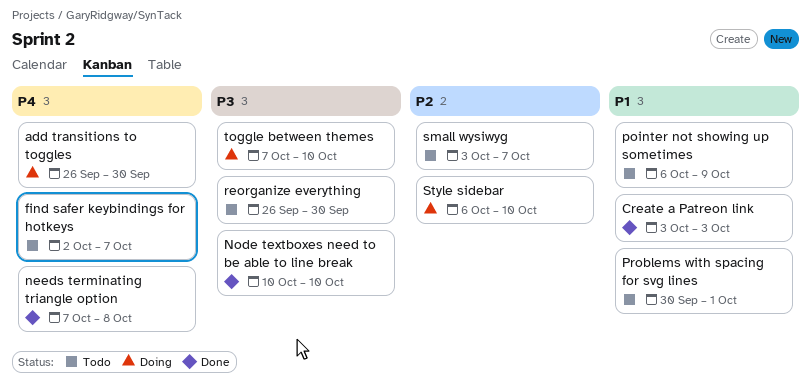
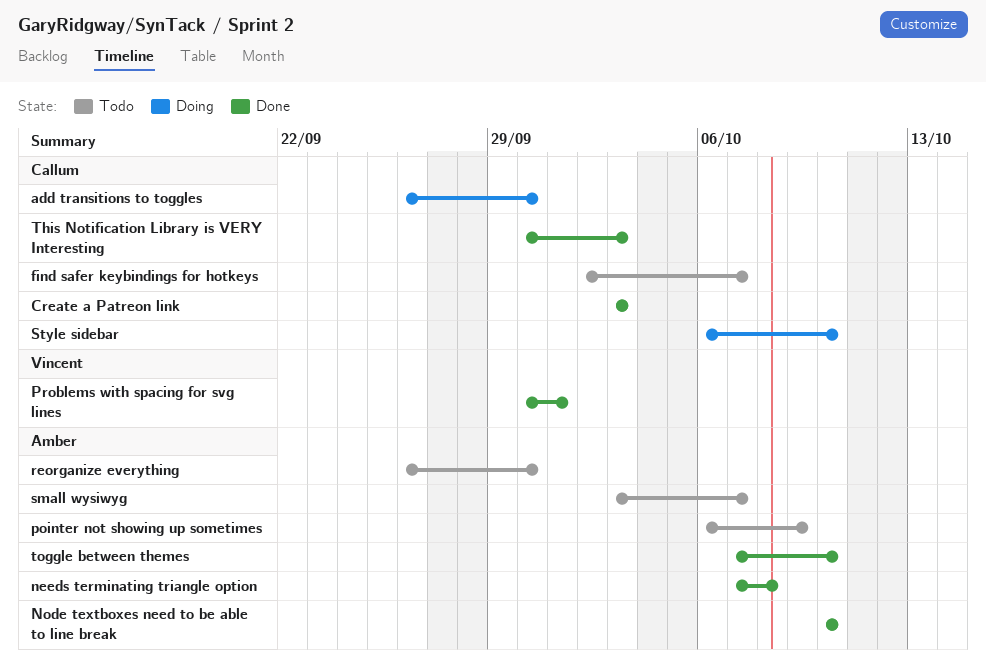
Problems with spacing for svg lines, status: Todo -> Done
This Notification Library is VERY Interesting: none -> present
toggle between themes, status: Doing -> Done

